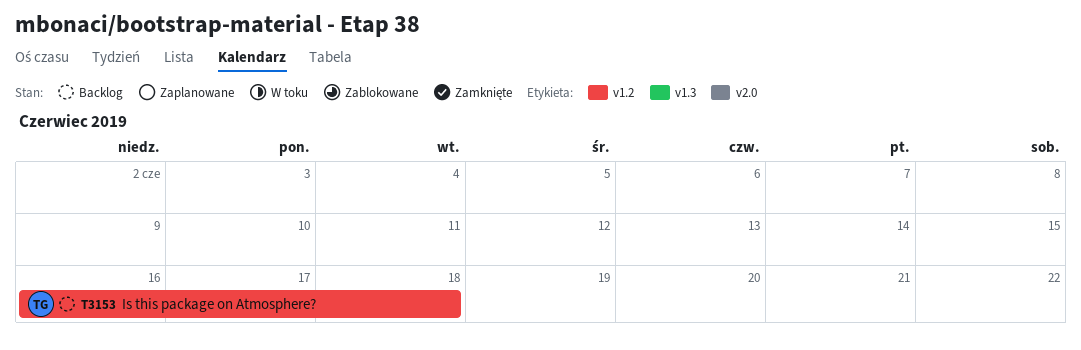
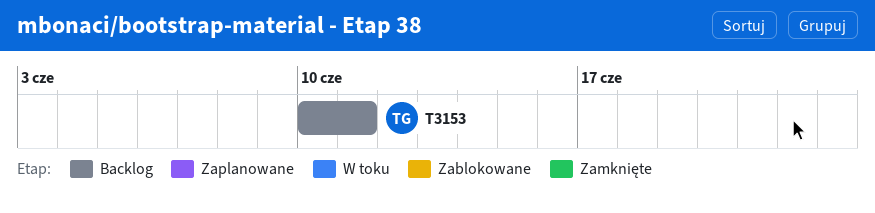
T3153, start: Jun 16 -> Jun 10
T3153, due: Jun 18 -> Jun 11

